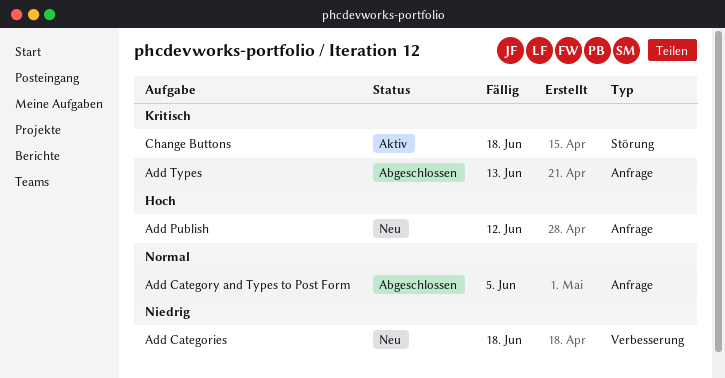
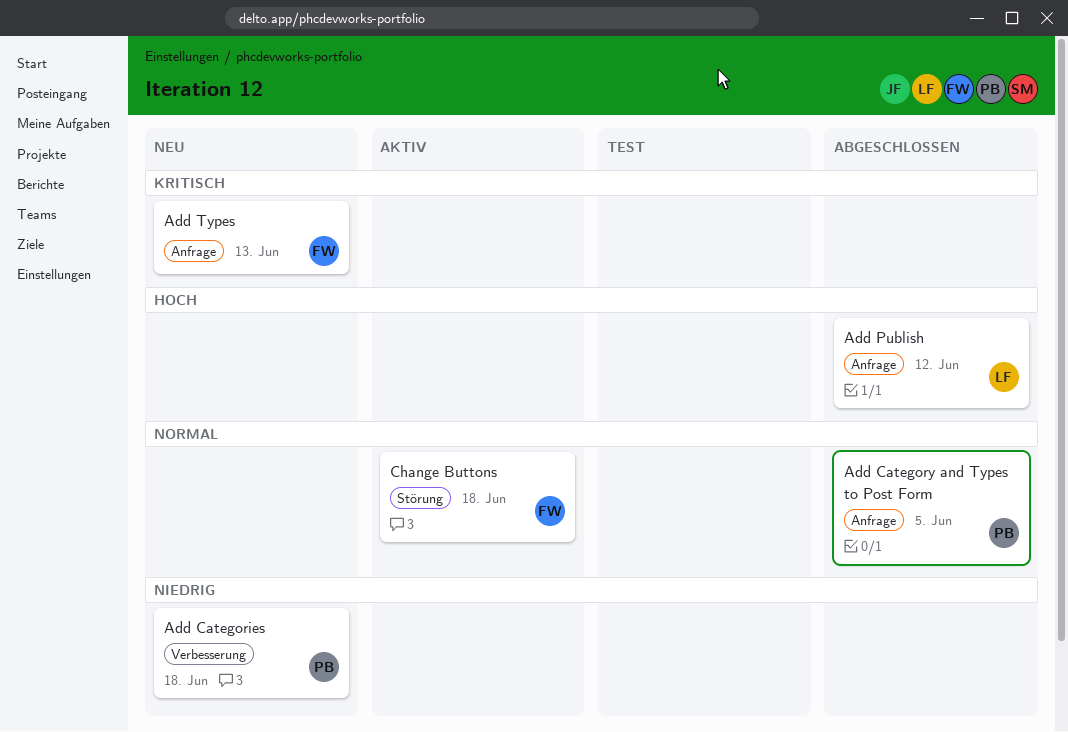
Add Publish, status: Neu -> Abgeschlossen
Add Types, status: Abgeschlossen -> Neu
Change Buttons, priority: Kritisch -> Normal

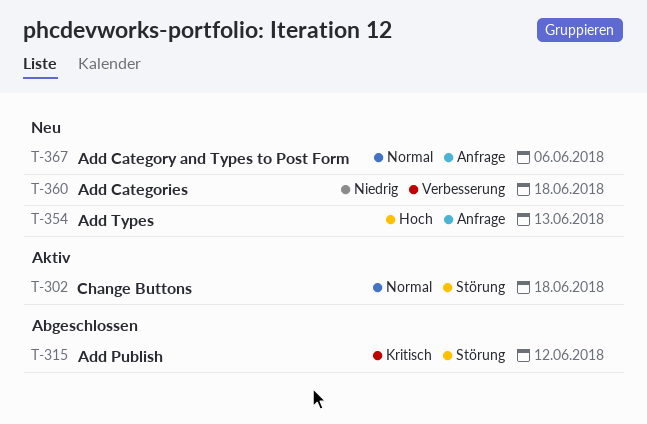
Add Category and Types to Post Form, status: Abgeschlossen -> Neu
Add Category and Types to Post Form, due: Jun 5 -> Jun 6
Add Publish, priority: Hoch -> Kritisch
Add Publish, label: Anfrage -> Störung
Add Types, priority: Kritisch -> Hoch

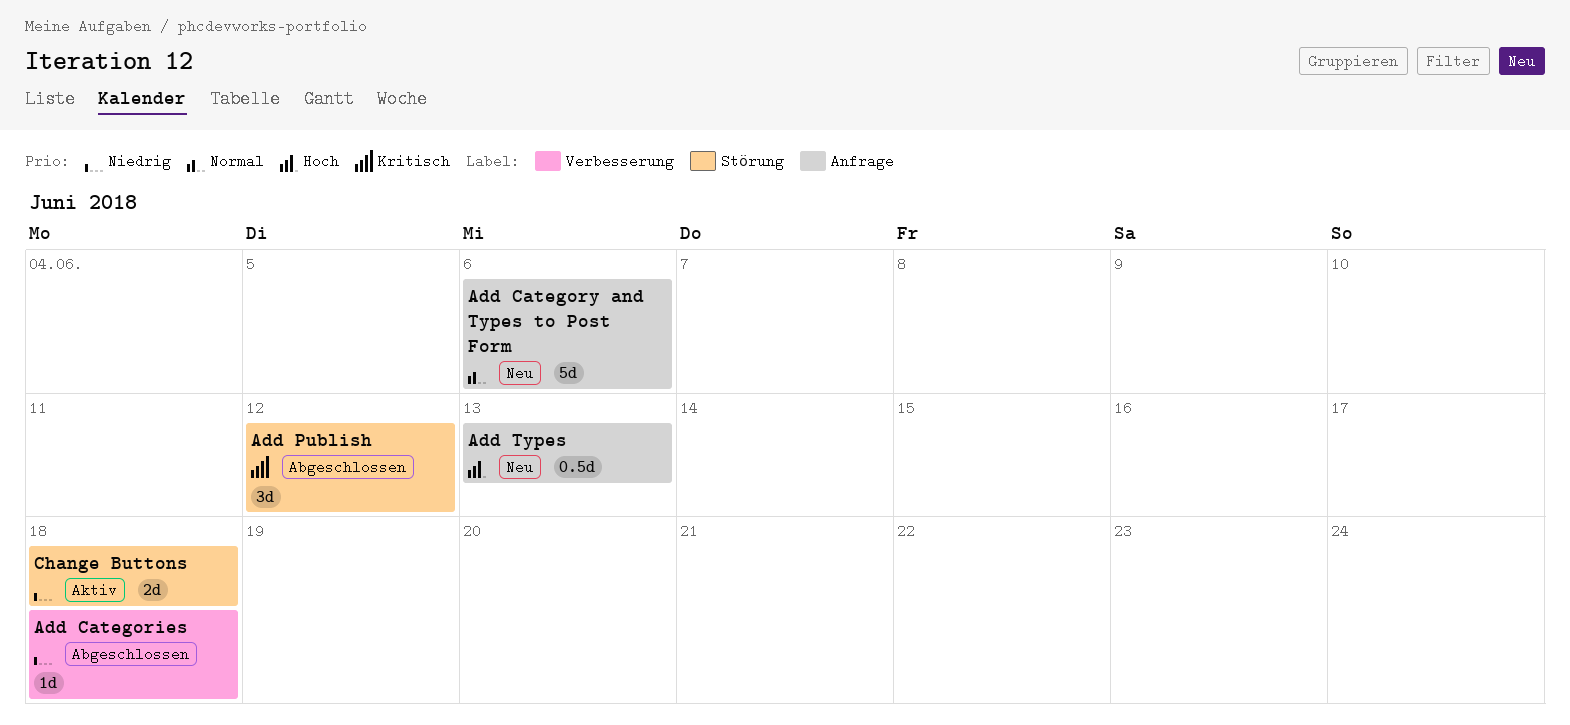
Add Categories, status: Neu -> Abgeschlossen
Change Buttons, priority: Normal -> Niedrig

